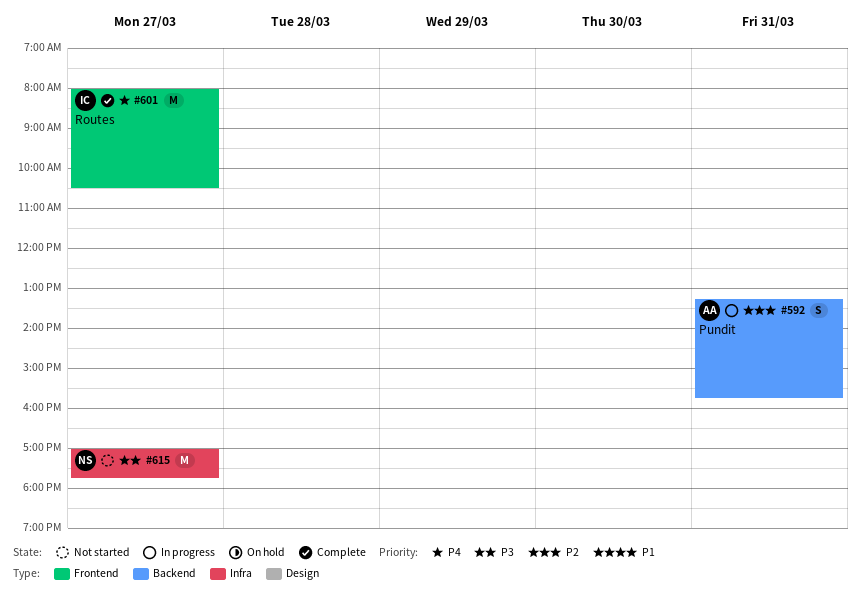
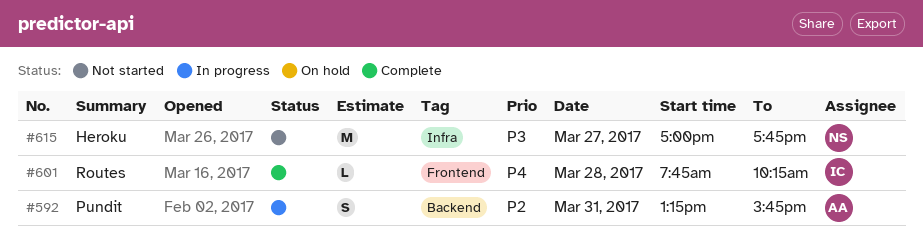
#601, estimate: M -> L
#601, day: Mar 27 -> Mar 28
#601, begins: 08:00 -> 07:45
#601, ends: 10:30 -> 10:15

